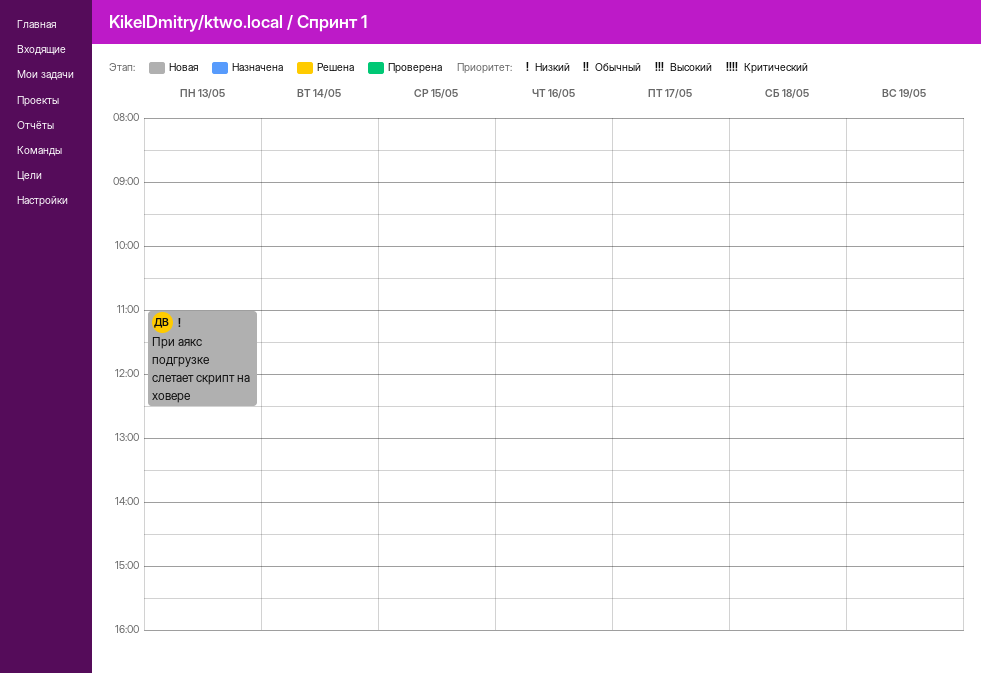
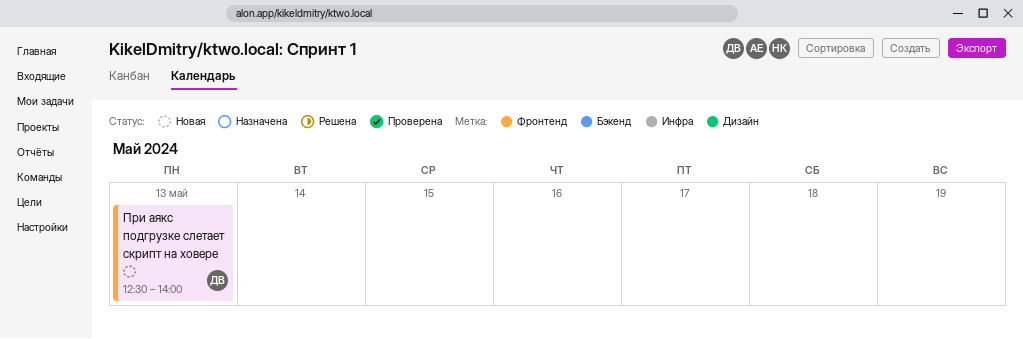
При аякс подгрузке слетает скрипт на ховере, begins: 11:00 -> 12:30
При аякс подгрузке слетает скрипт на ховере, ends: 12:30 -> 14:00

